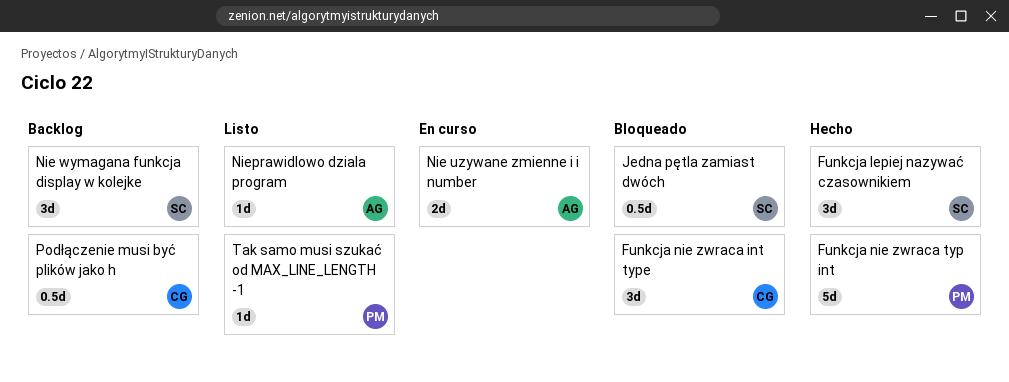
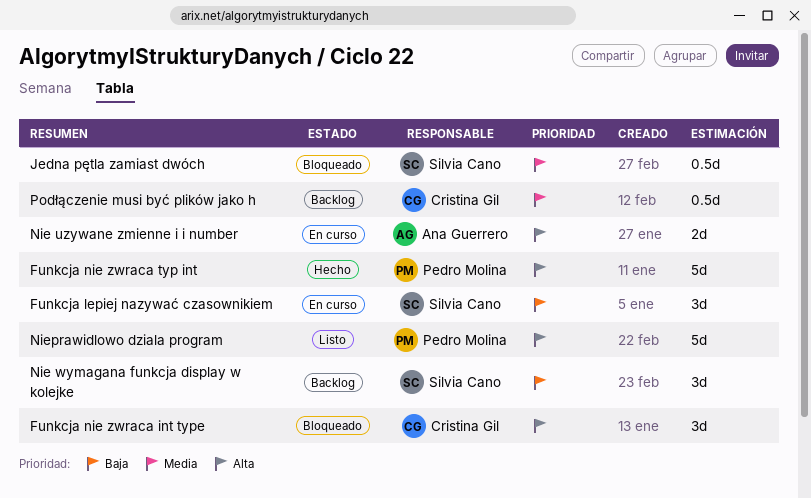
Funkcja lepiej nazywać czasownikiem, status: Hecho -> En curso
Nieprawidlowo dziala program, owner: Ana Guerrero -> Pedro Molina
Nieprawidlowo dziala program, estimate: 1d -> 5d
Tak samo musi szukać od MAX_LINE_LENGTH -1: present -> none

